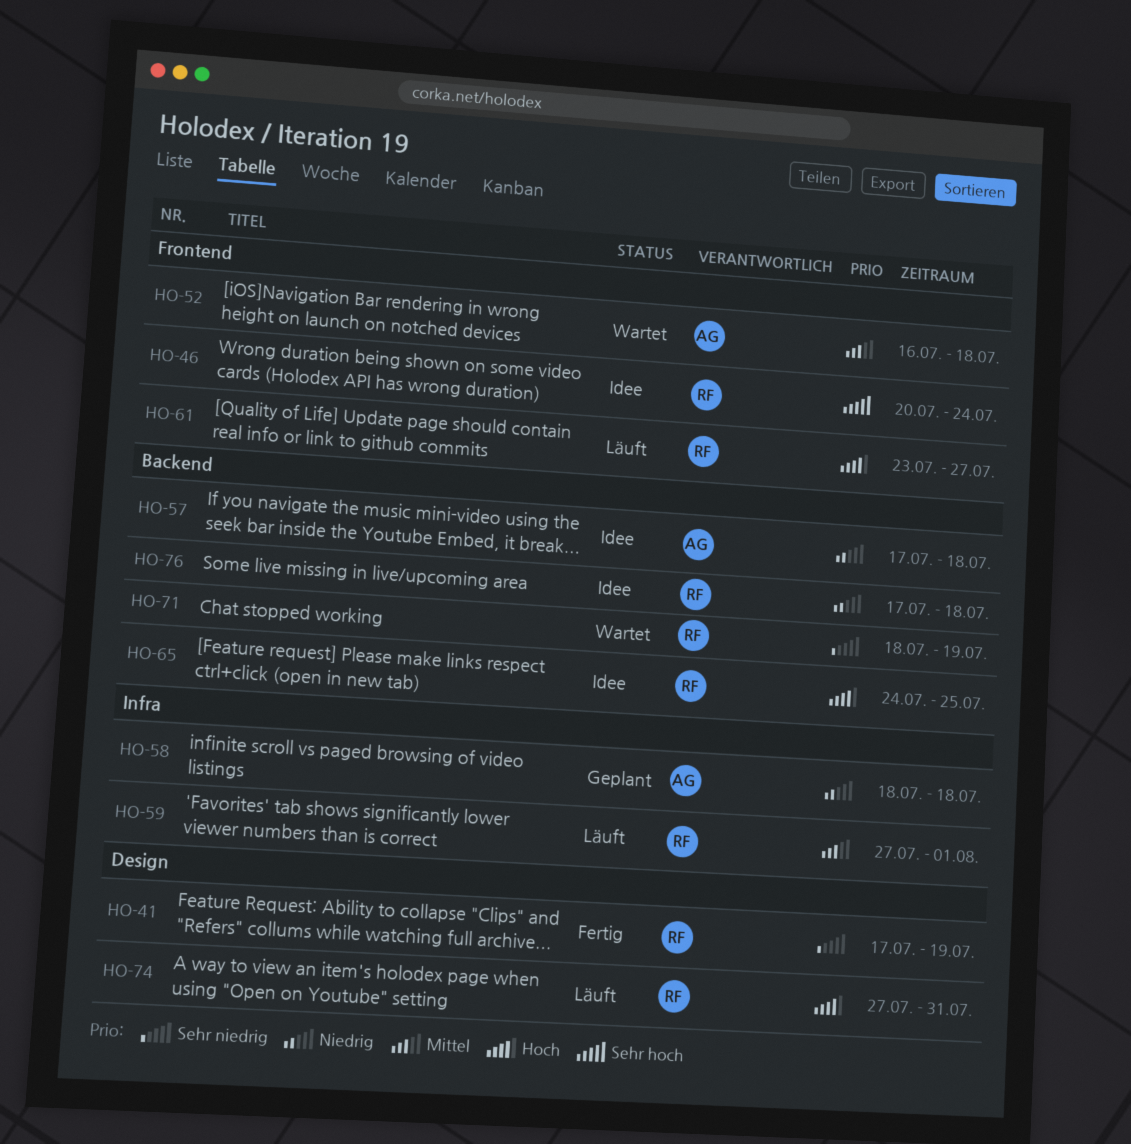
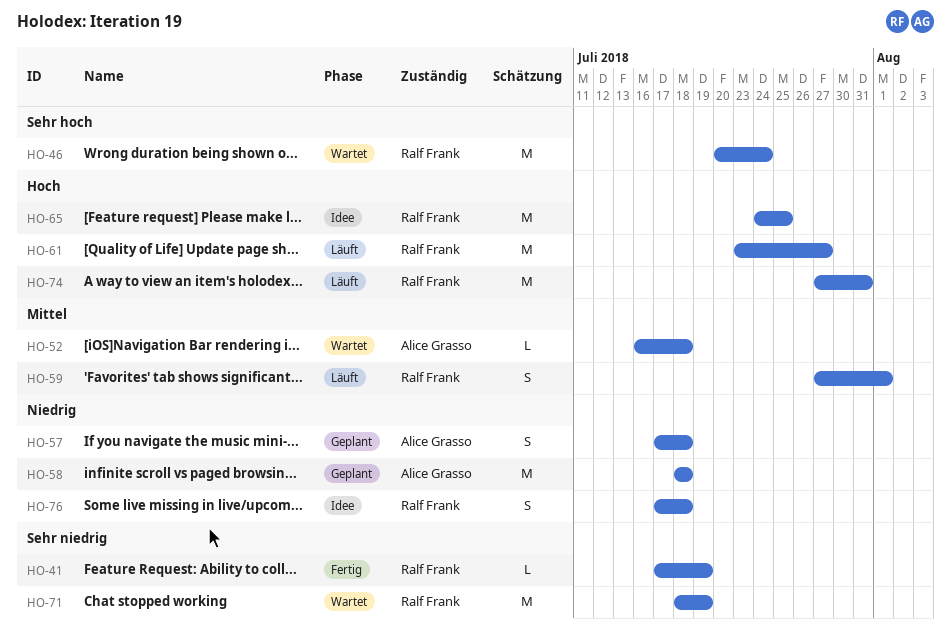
HO-46, status: Idee -> Wartet
HO-57, status: Idee -> Geplant

